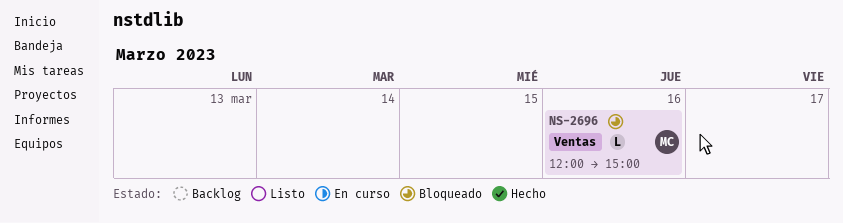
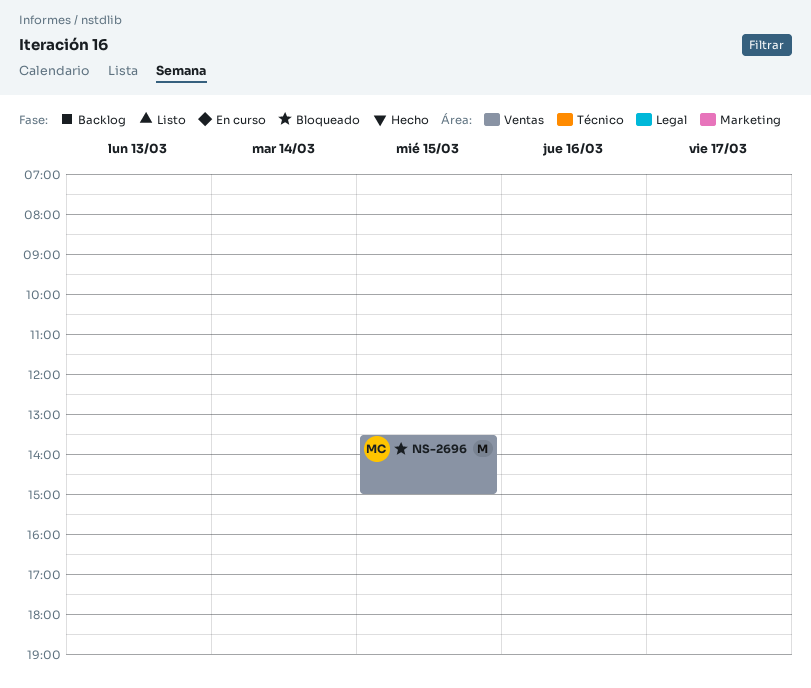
NS-2696, estimate: L -> M
NS-2696, day: Mar 16 -> Mar 15
NS-2696, begins: 12:00 -> 13:30

